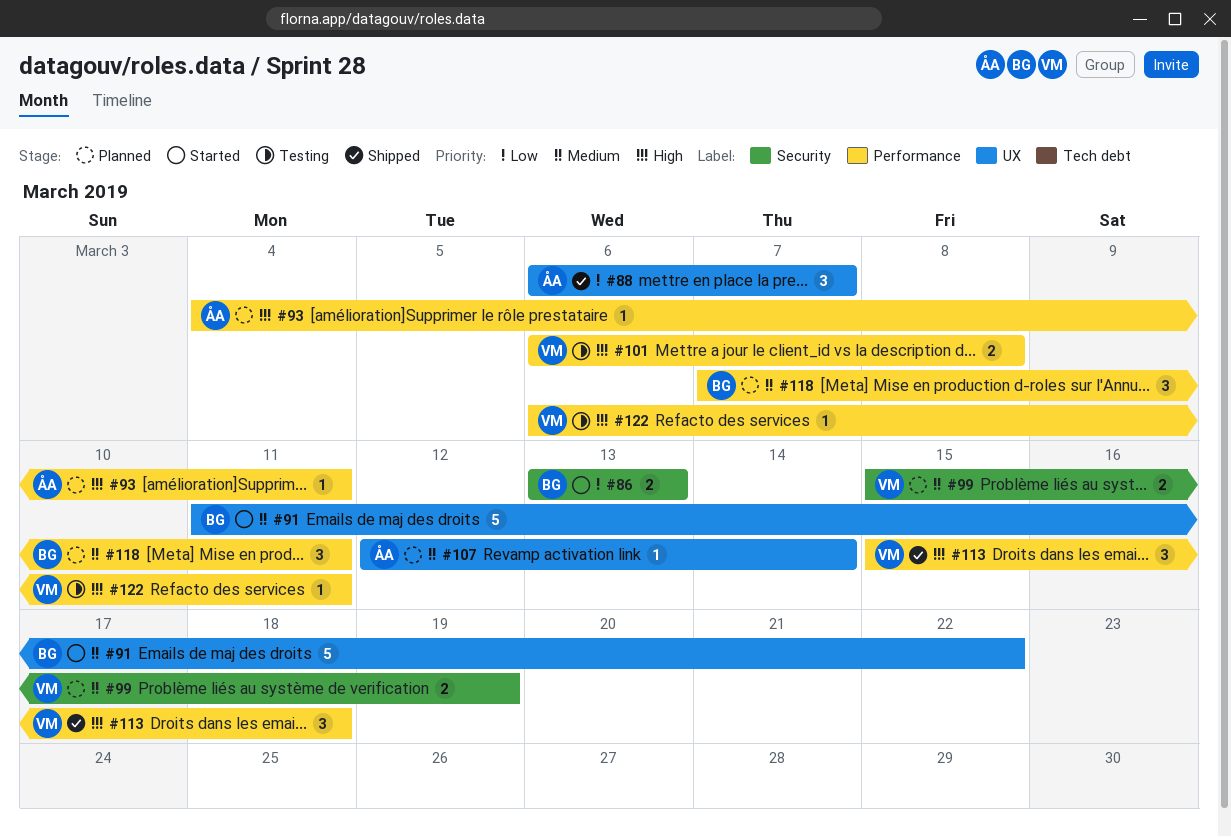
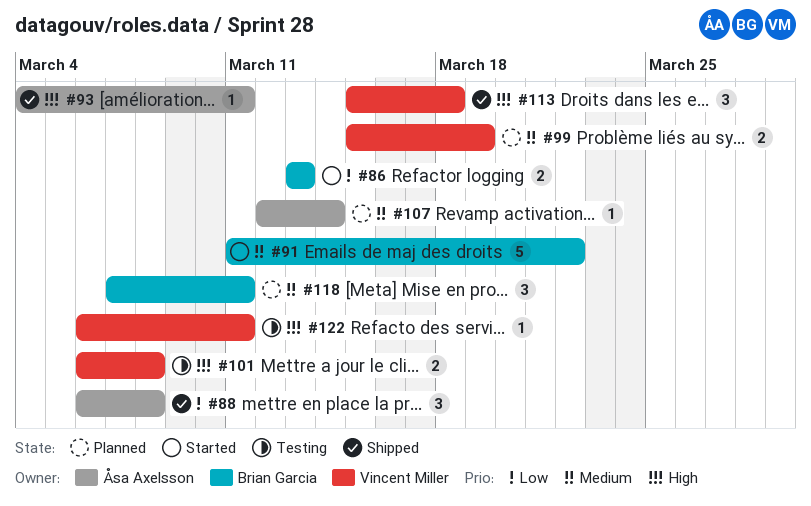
#88, due: Mar 7 -> Mar 8
#93, status: Planned -> Shipped

